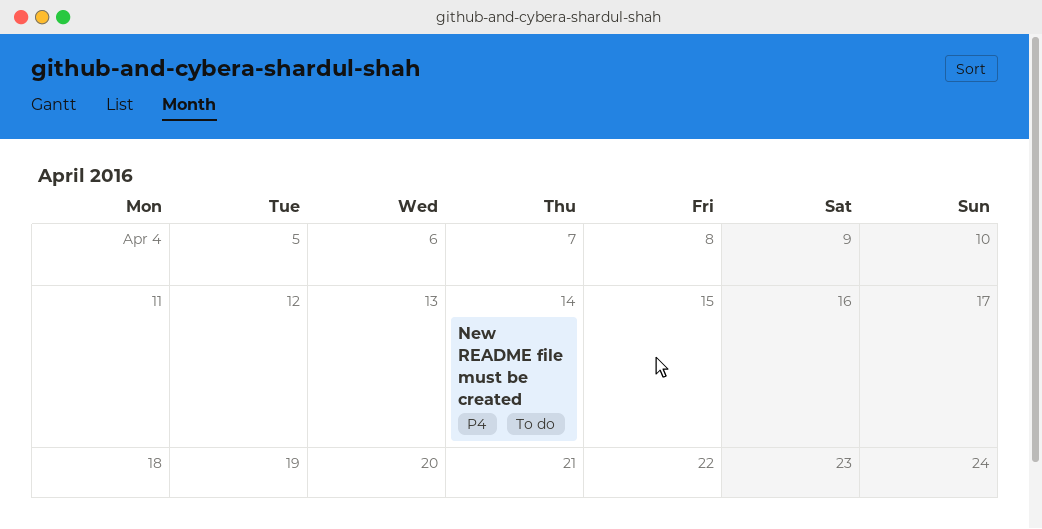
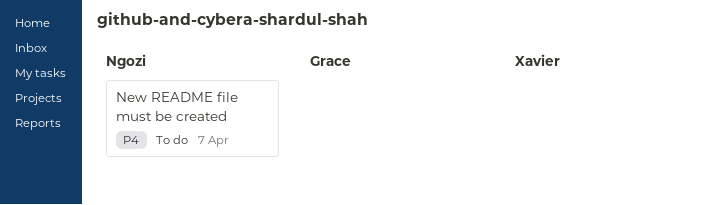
New README file must be created, due: Apr 14 -> Apr 7

